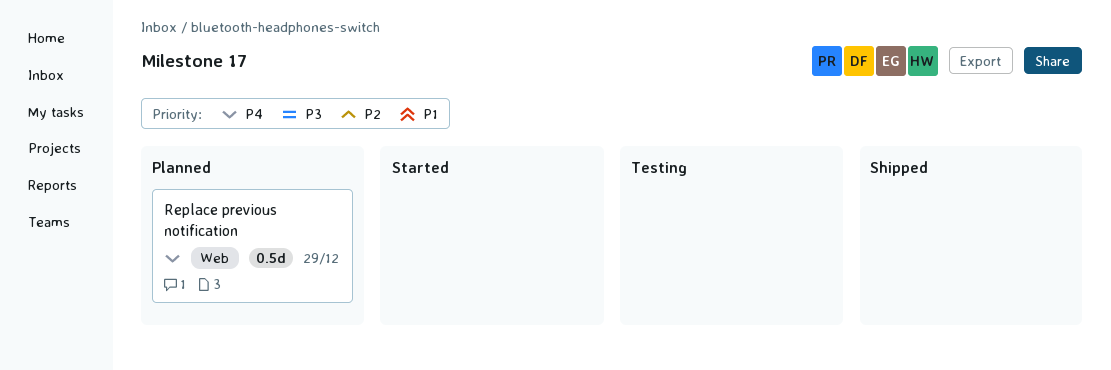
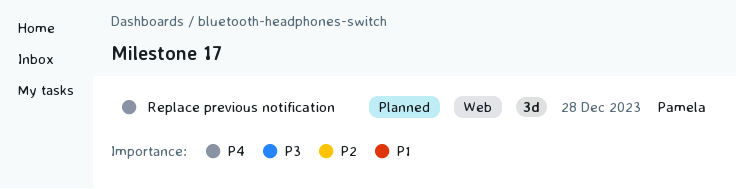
Replace previous notification, estimate: 0.5d -> 3d
Replace previous notification, due: Dec 29 -> Dec 28

